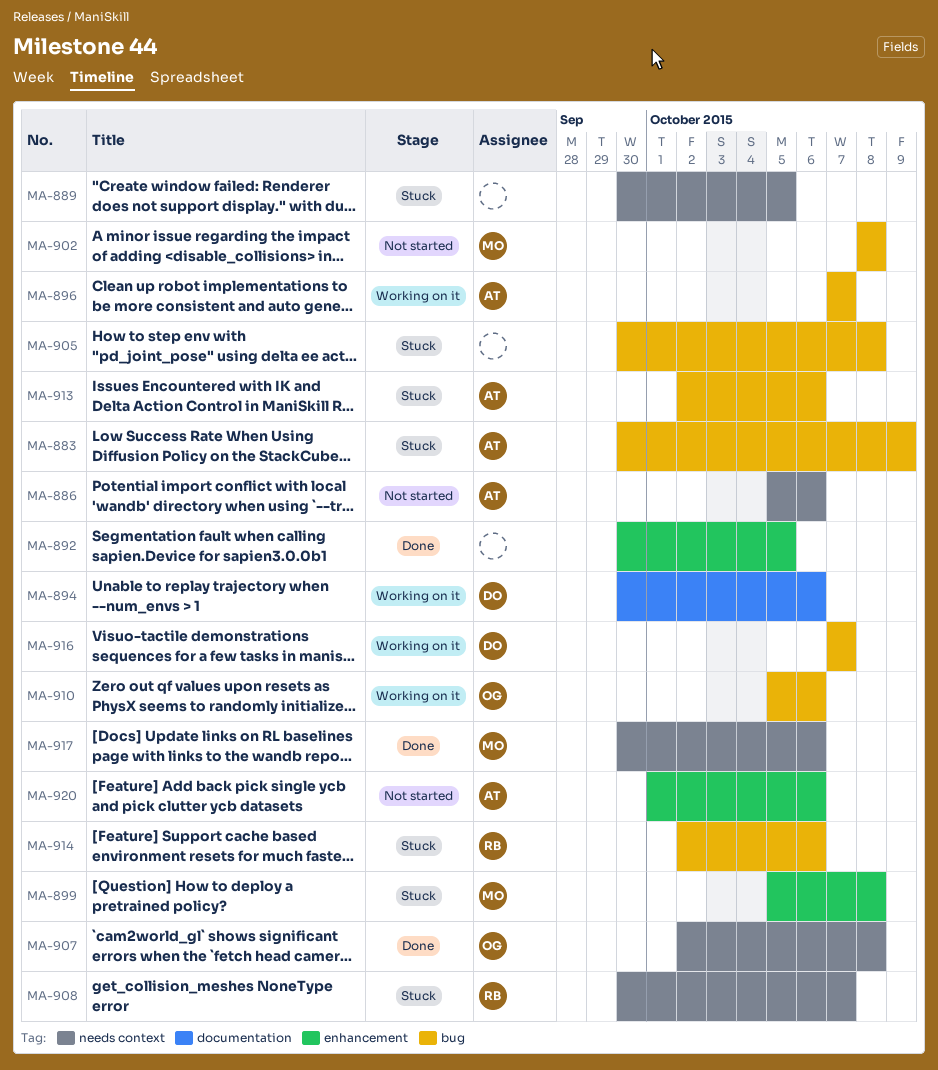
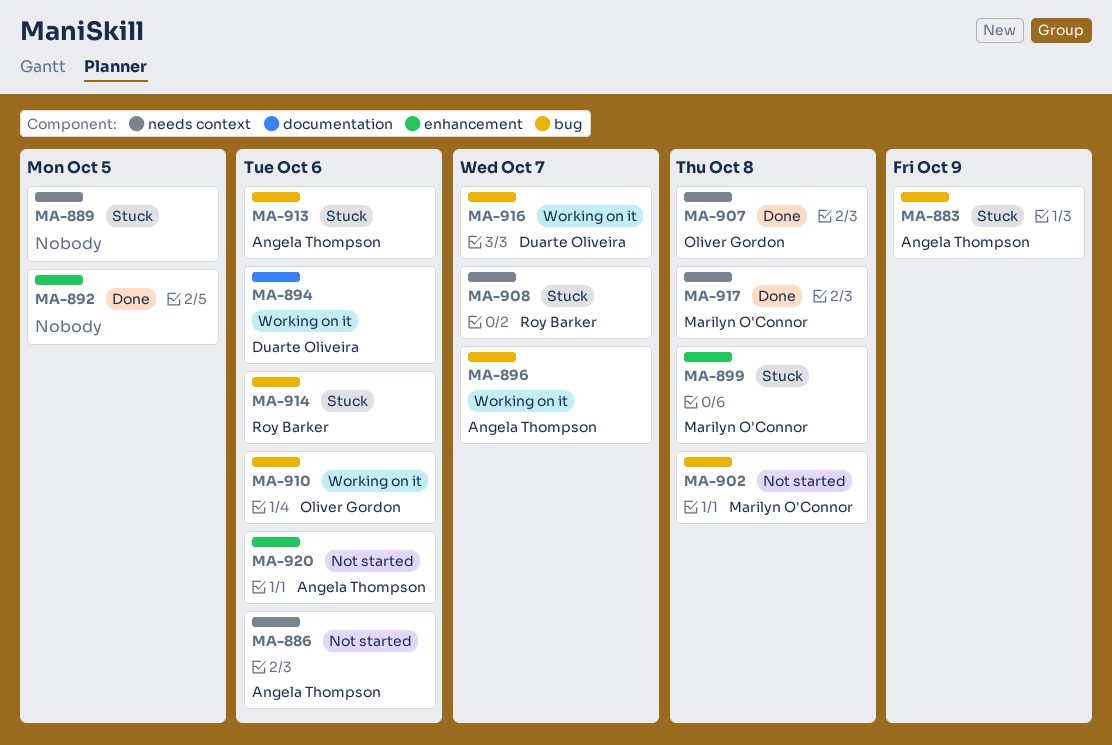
MA-905: present -> none
MA-917, due: Oct 6 -> Oct 8

